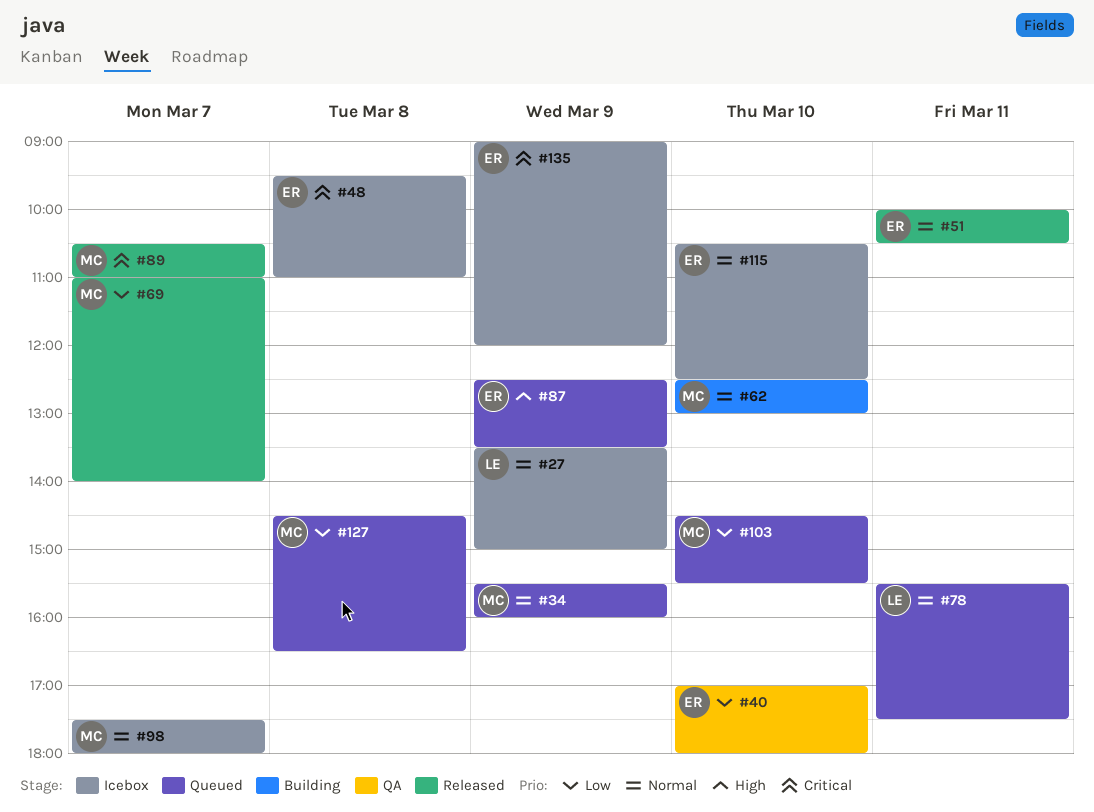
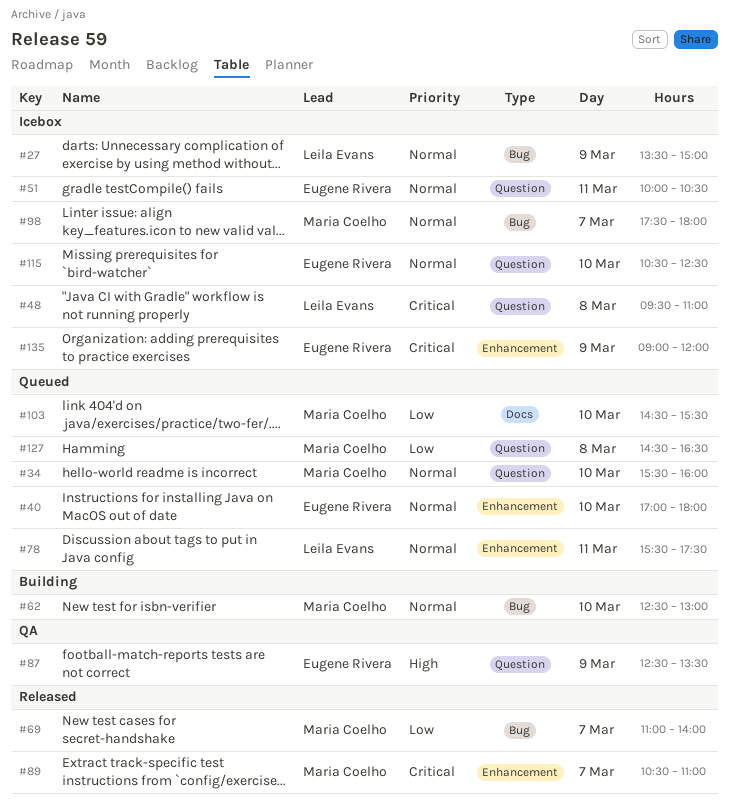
#34, day: Mar 9 -> Mar 10
#40, status: QA -> Queued
#40, priority: Low -> Normal
#48, owner: Eugene Rivera -> Leila Evans
#51, status: Released -> Icebox
#87, status: Queued -> QA

